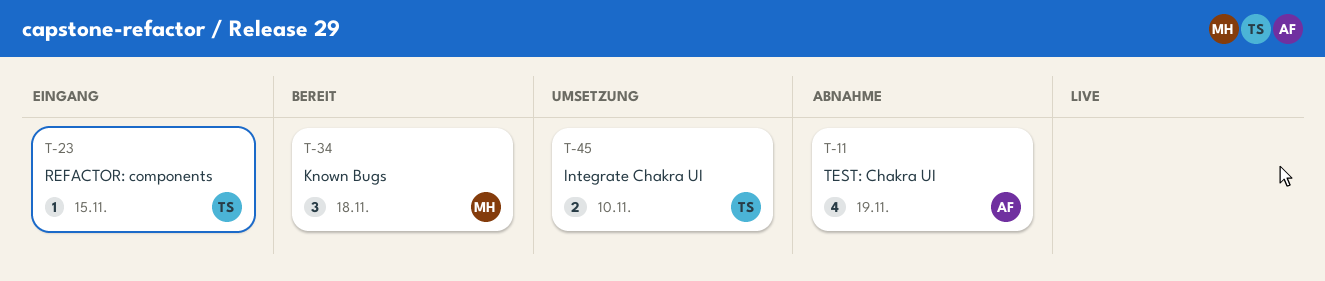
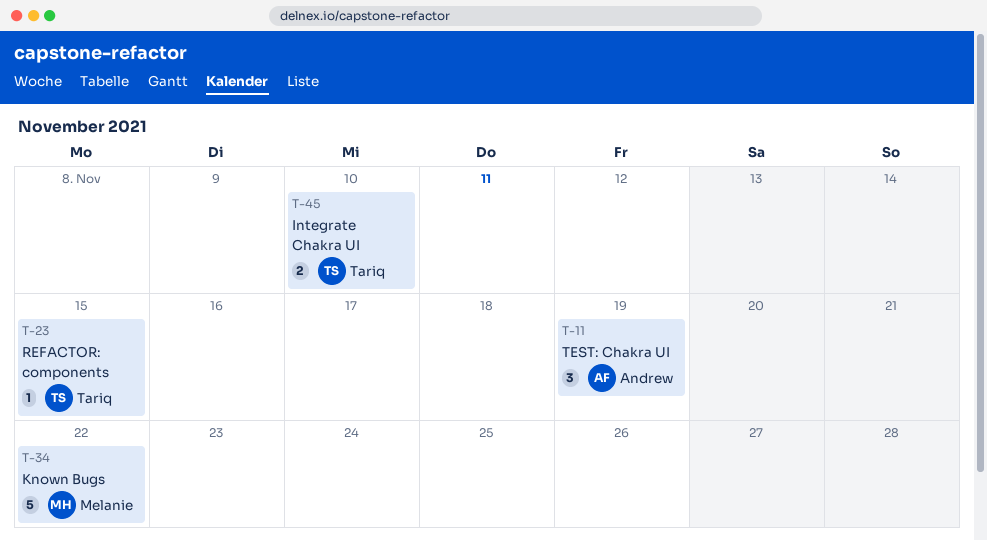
T-11, estimate: 4 -> 3
T-34, estimate: 3 -> 5
T-34, due: Nov 18 -> Nov 22

